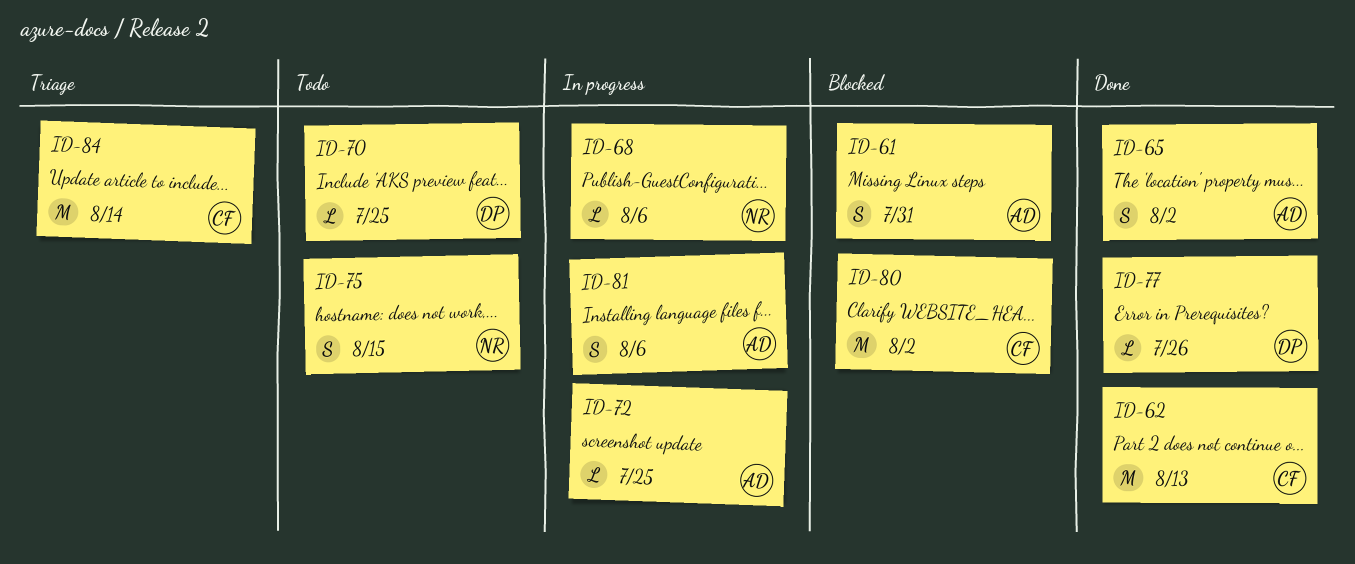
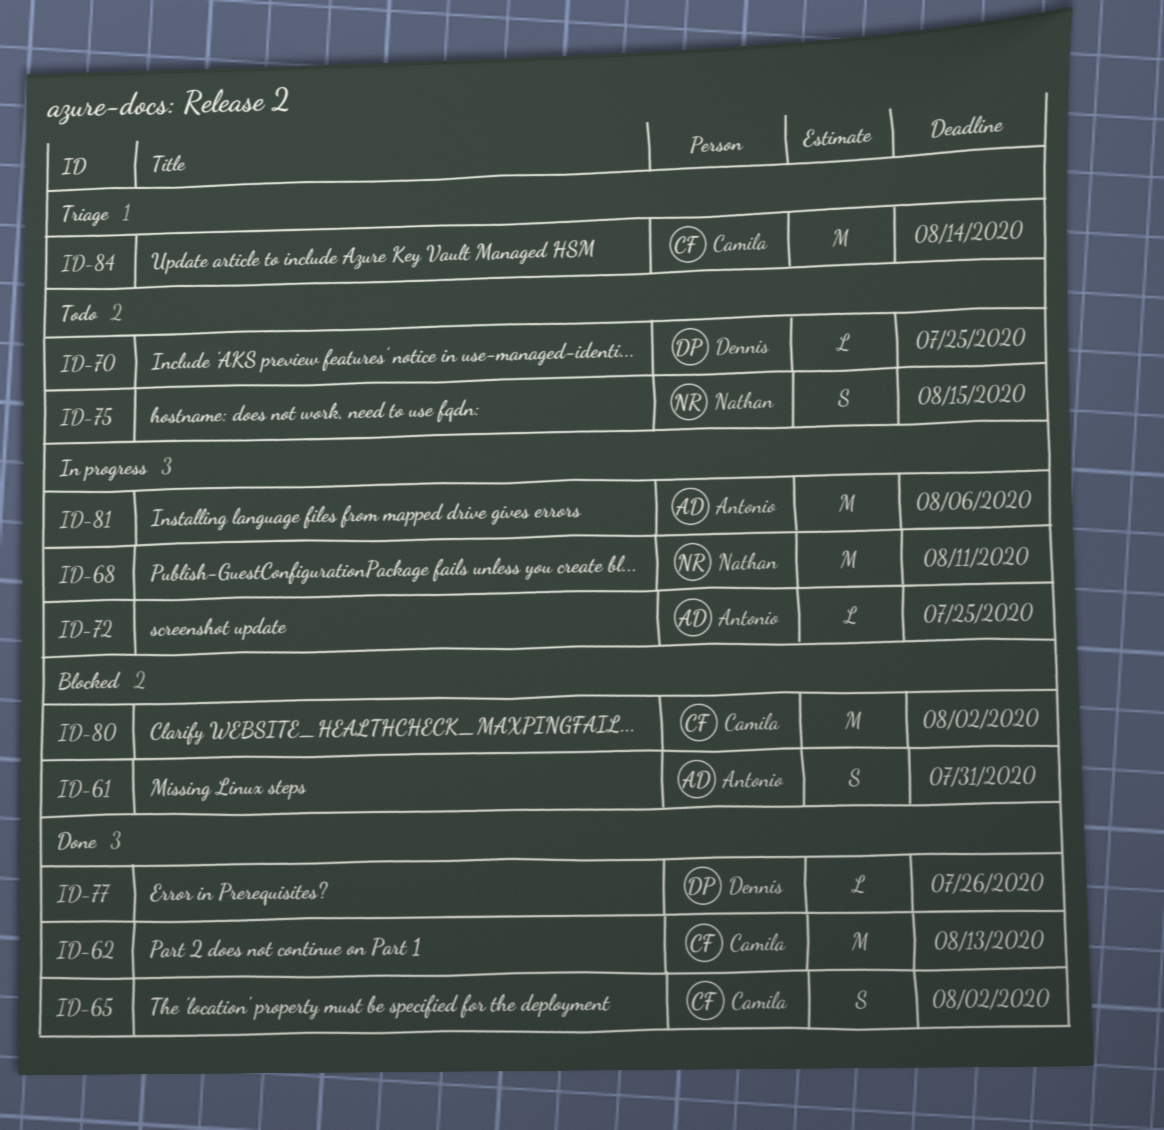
ID-65, owner: Antonio -> Camila
ID-68, estimate: L -> M
ID-68, due: Aug 6 -> Aug 11
ID-81, estimate: S -> M

